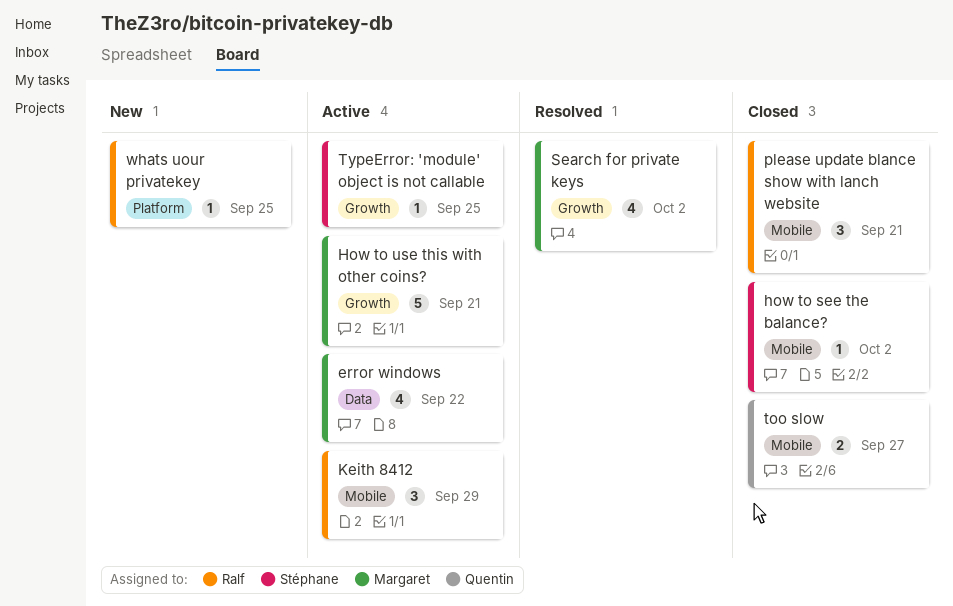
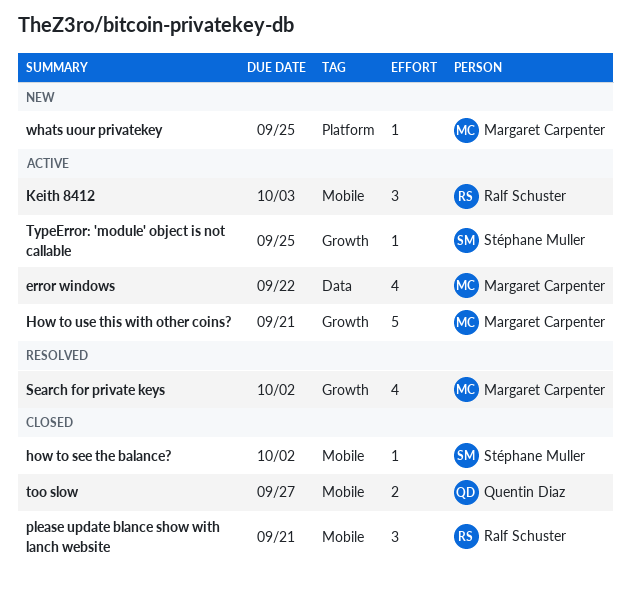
Keith 8412, due: Sep 29 -> Oct 3
whats uour privatekey, owner: Ralf Schuster -> Margaret Carpenter

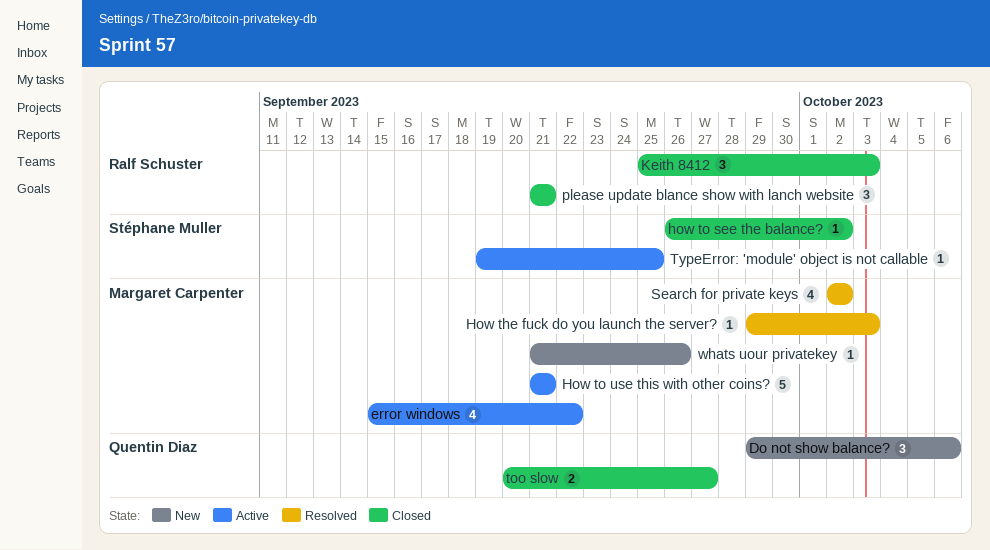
Do not show balance?: none -> present
How the fuck do you launch the server?: none -> present
Keith 8412, status: Active -> Closed
whats uour privatekey, due: Sep 25 -> Sep 26

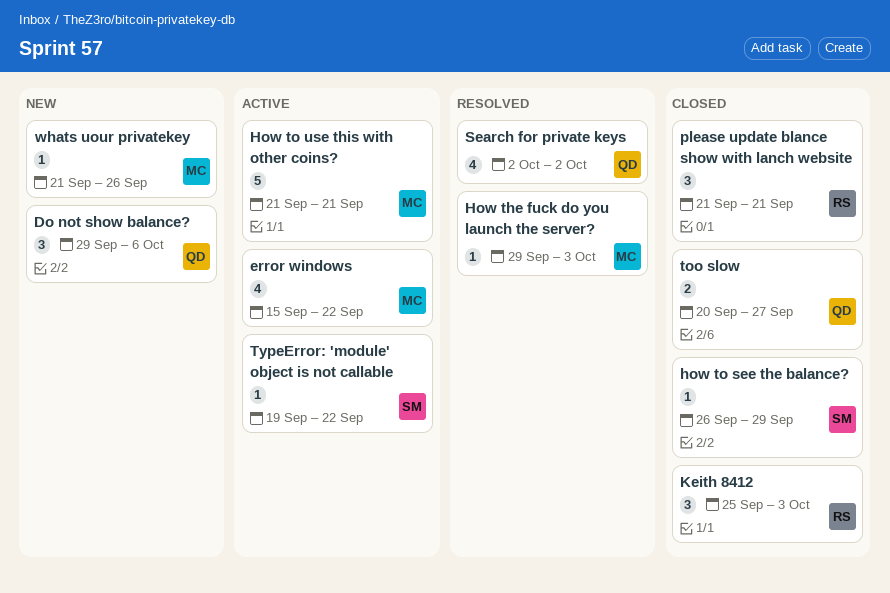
how to see the balance?, due: Oct 2 -> Sep 29
Search for private keys, owner: Margaret Carpenter -> Quentin Diaz
TypeError: 'module' object is not callable, due: Sep 25 -> Sep 22

